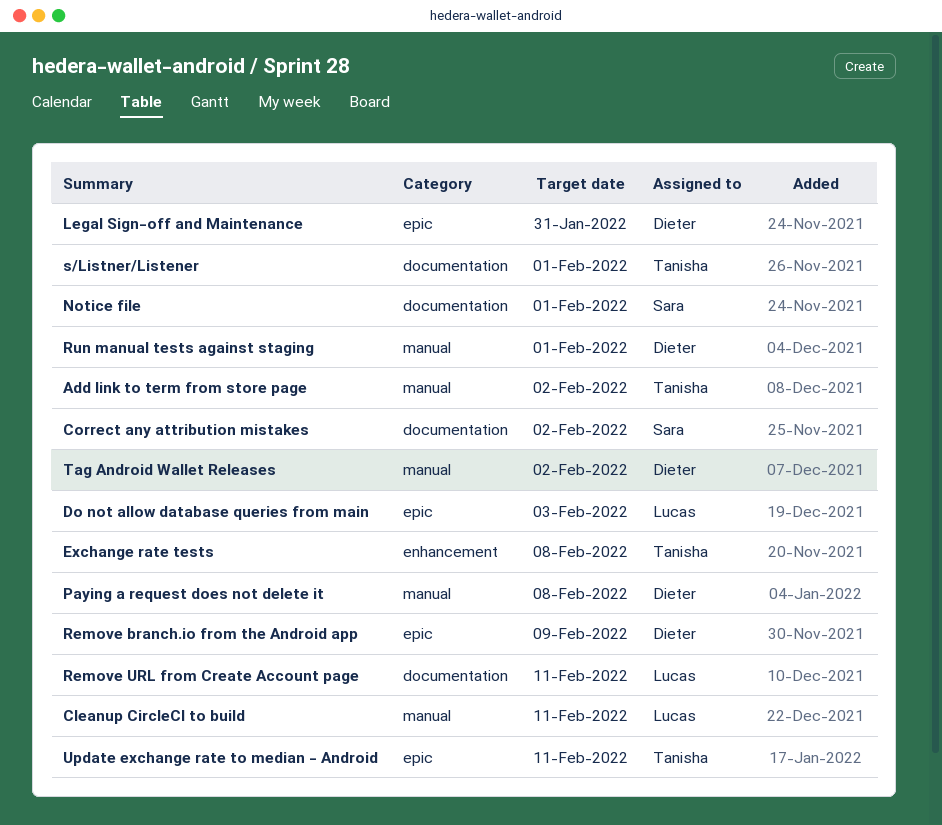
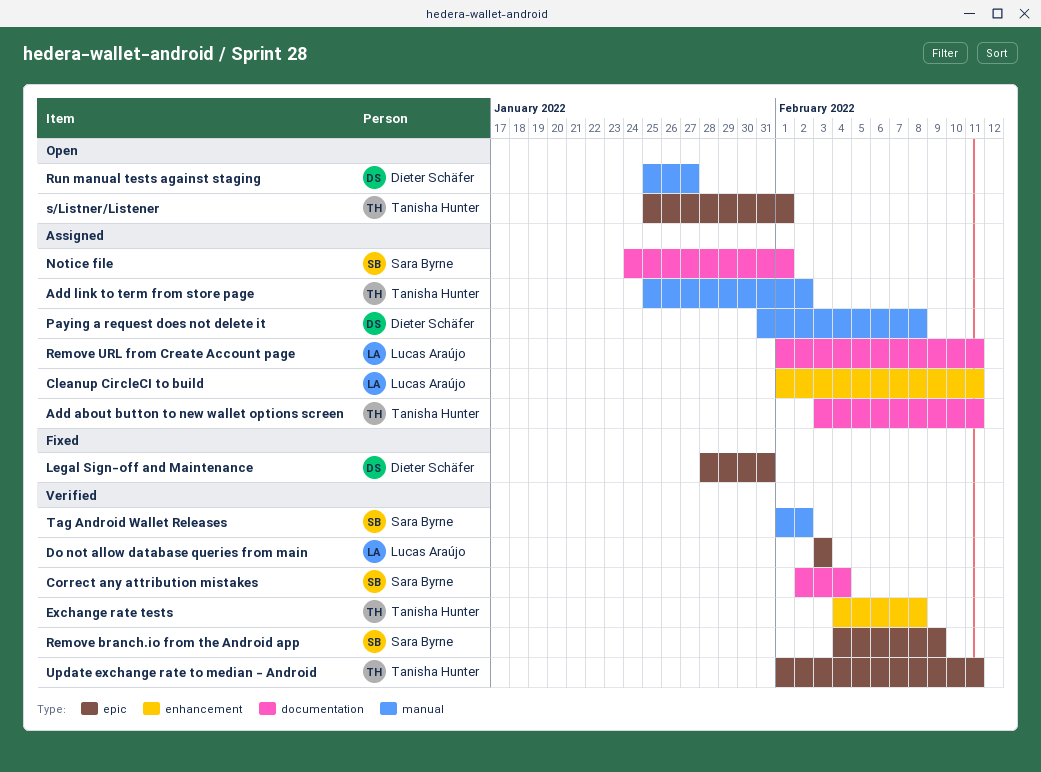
Add about button to new wallet options screen: none -> present
Cleanup CircleCI to build, label: manual -> enhancement
Correct any attribution mistakes, due: Feb 2 -> Feb 4
Remove branch.io from the Android app, owner: Dieter Schäfer -> Sara Byrne
Run manual tests against staging, due: Feb 1 -> Jan 27
s/Listner/Listener, label: documentation -> epic
Tag Android Wallet Releases, owner: Dieter Schäfer -> Sara Byrne

